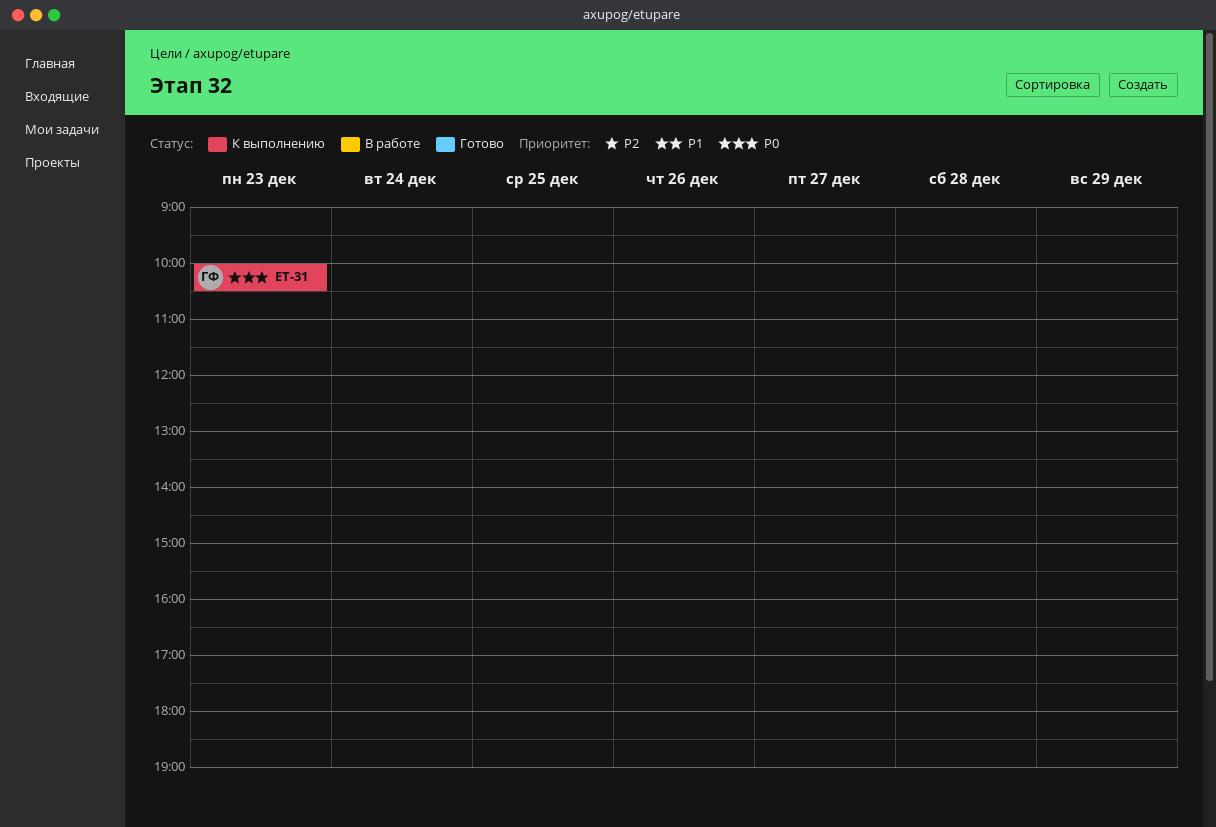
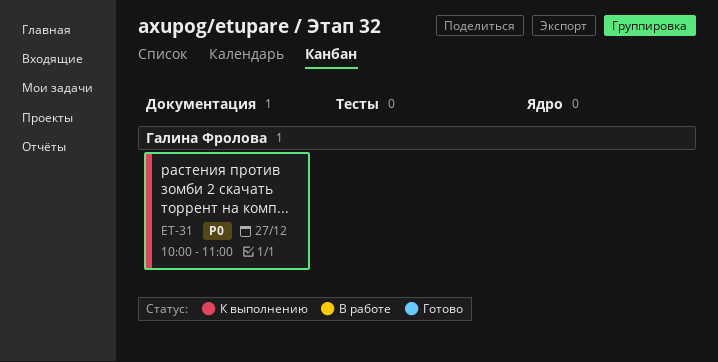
ET-31, day: Dec 23 -> Dec 27
ET-31, ends: 10:30 -> 11:00

